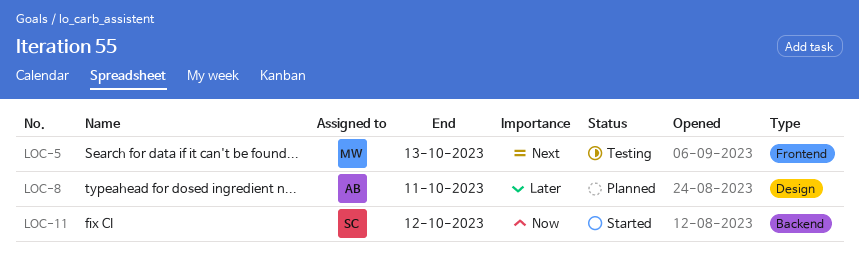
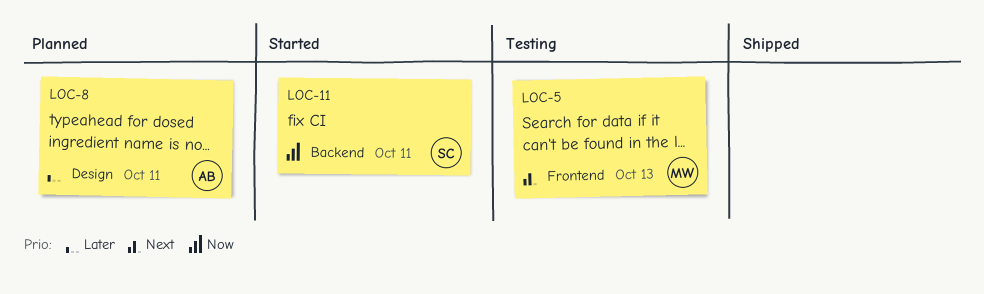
LOC-11, due: Oct 12 -> Oct 11

